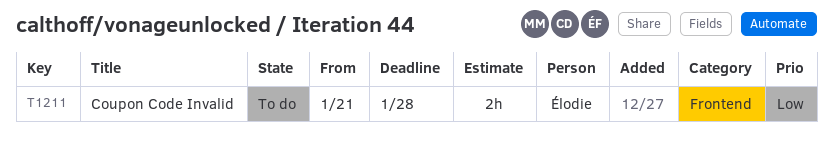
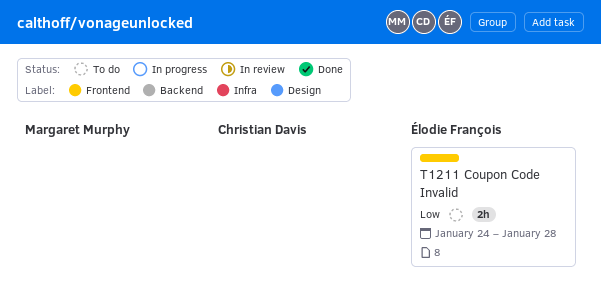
T1211, start: Jan 21 -> Jan 24

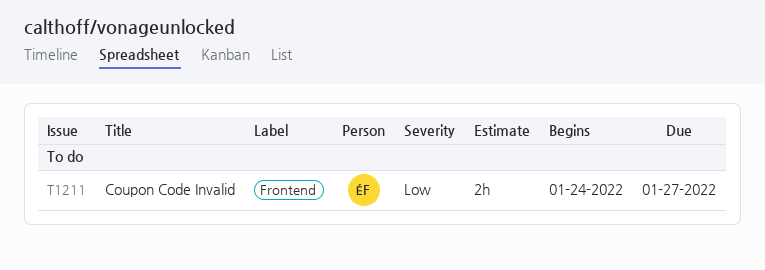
T1211, due: Jan 28 -> Jan 27

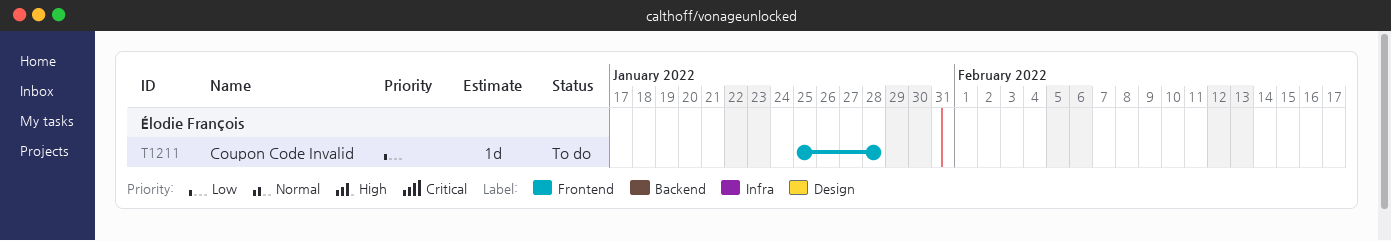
T1211, estimate: 2h -> 1d
T1211, start: Jan 24 -> Jan 25
T1211, due: Jan 27 -> Jan 28

